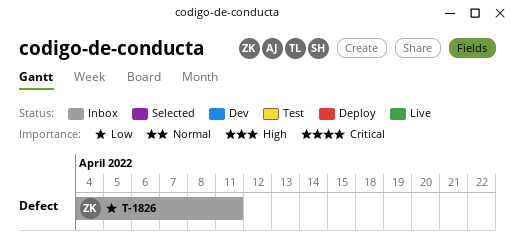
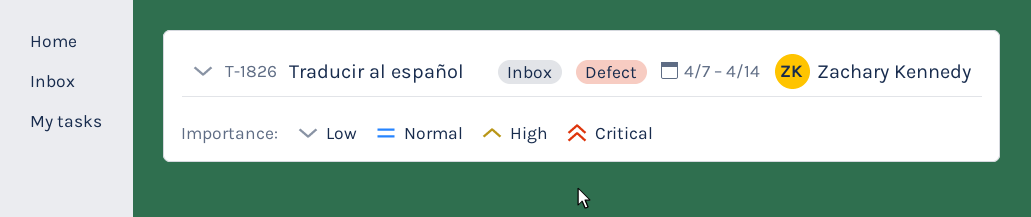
T-1826, start: Apr 4 -> Apr 7
T-1826, due: Apr 11 -> Apr 14

